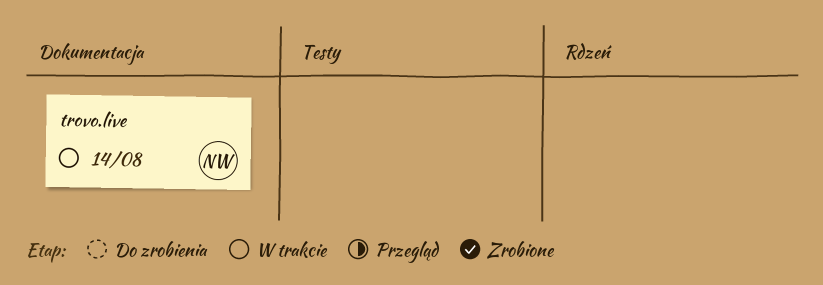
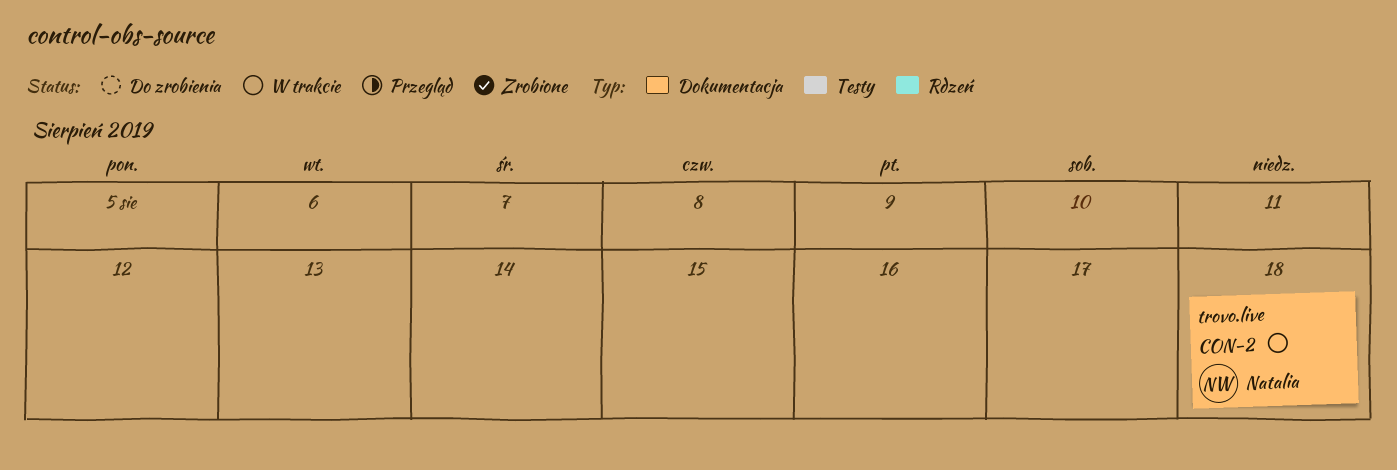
trovo.live, due: Aug 14 -> Aug 18

